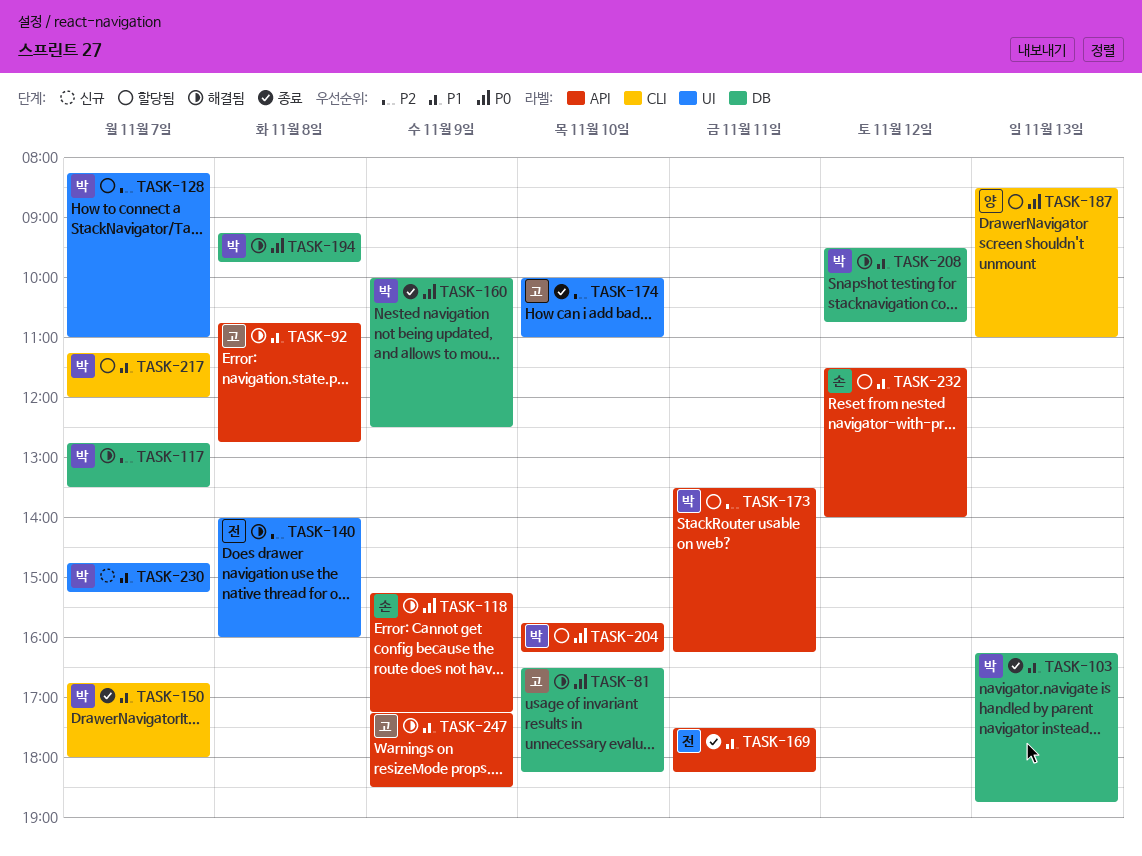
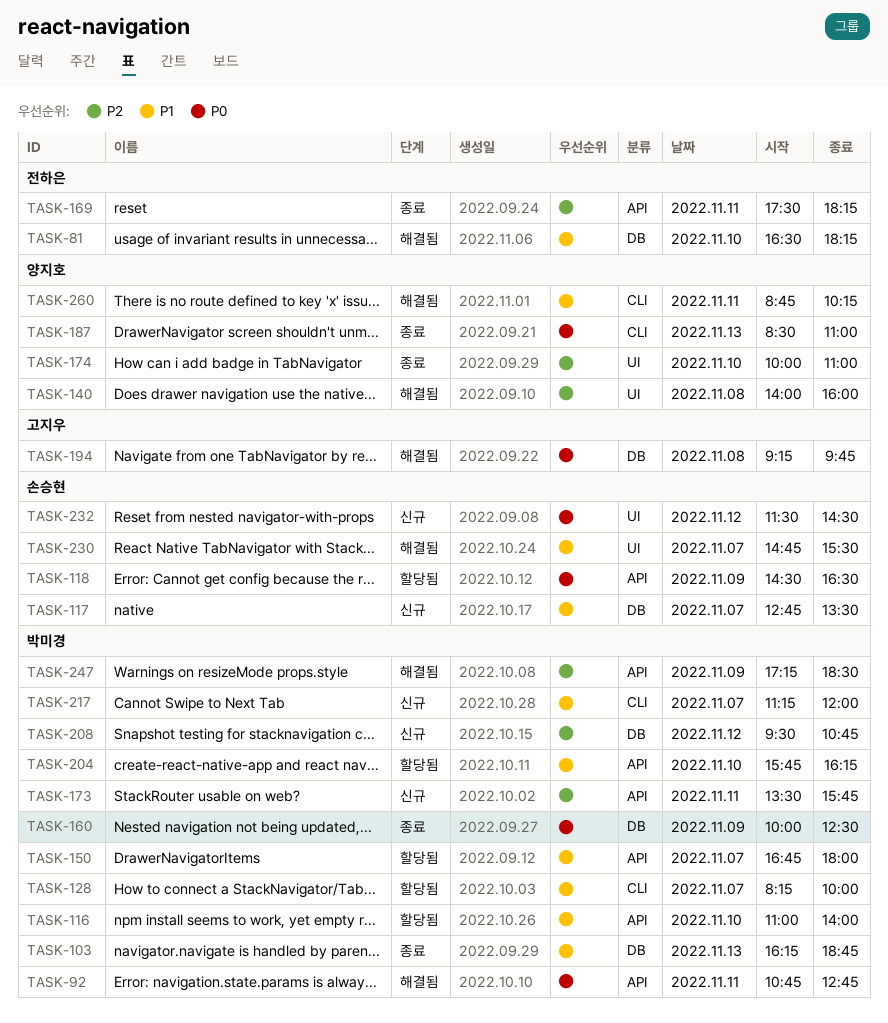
TASK-81, owner: 고지우 -> 전하은
TASK-81, priority: P0 -> P1
TASK-92, owner: 고지우 -> 박미경
TASK-92, priority: P1 -> P0
TASK-92, day: Nov 8 -> Nov 11
TASK-116: none -> present
TASK-117, status: 해결됨 -> 신규
TASK-117, owner: 박미경 -> 손승현
TASK-117, priority: P2 -> P1
TASK-118, status: 해결됨 -> 할당됨
TASK-118, begins: 15:15 -> 14:30
TASK-118, ends: 17:15 -> 16:30
TASK-128, priority: P2 -> P1
TASK-128, label: UI -> CLI
TASK-128, ends: 11:00 -> 10:00
TASK-140, owner: 전하은 -> 양지호
TASK-150, status: 종료 -> 할당됨
TASK-150, label: CLI -> API
TASK-169, priority: P1 -> P2
TASK-173, status: 할당됨 -> 신규
TASK-173, ends: 16:15 -> 15:45
TASK-174, owner: 고지우 -> 양지호
TASK-187, status: 할당됨 -> 종료
TASK-194, owner: 박미경 -> 고지우
TASK-204, priority: P0 -> P1
TASK-208, status: 해결됨 -> 신규
TASK-208, priority: P1 -> P2
TASK-217, status: 할당됨 -> 신규
TASK-230, status: 신규 -> 해결됨
TASK-230, owner: 박미경 -> 손승현
TASK-230, ends: 15:15 -> 15:30
TASK-232, status: 할당됨 -> 신규
TASK-232, priority: P1 -> P0
TASK-232, label: API -> UI
TASK-232, ends: 14:00 -> 14:30
TASK-247, owner: 고지우 -> 박미경
TASK-247, priority: P1 -> P2
TASK-260: none -> present

